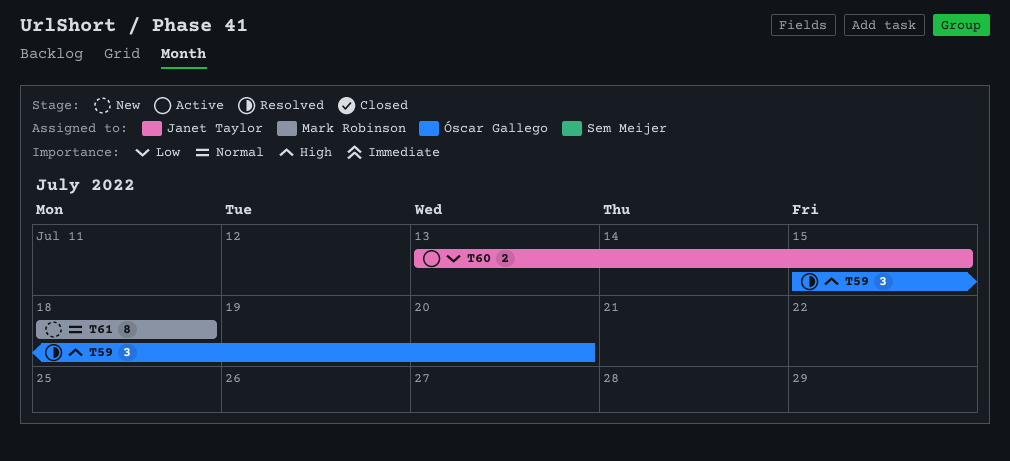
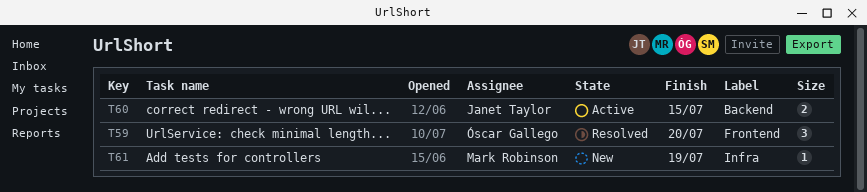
T61, estimate: 8 -> 1
T61, due: Jul 18 -> Jul 19

